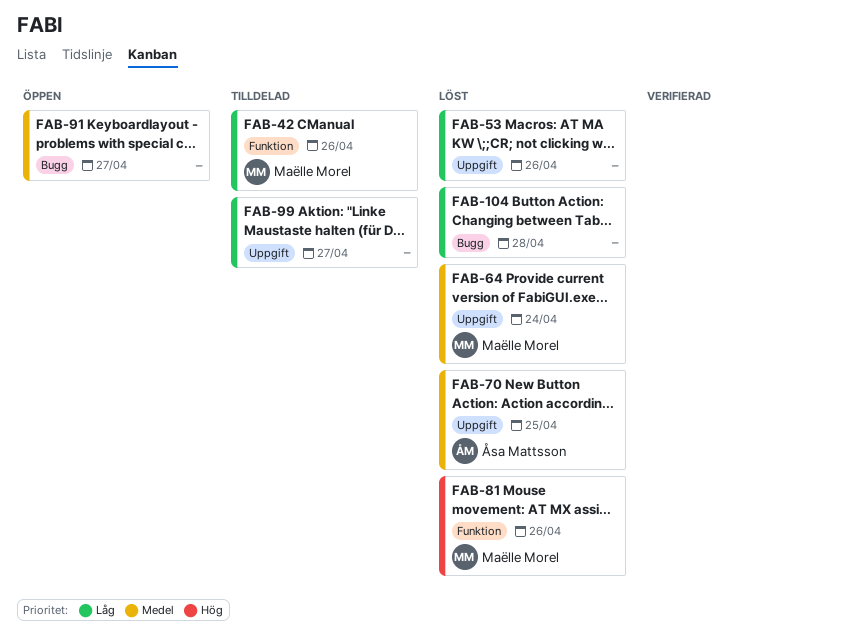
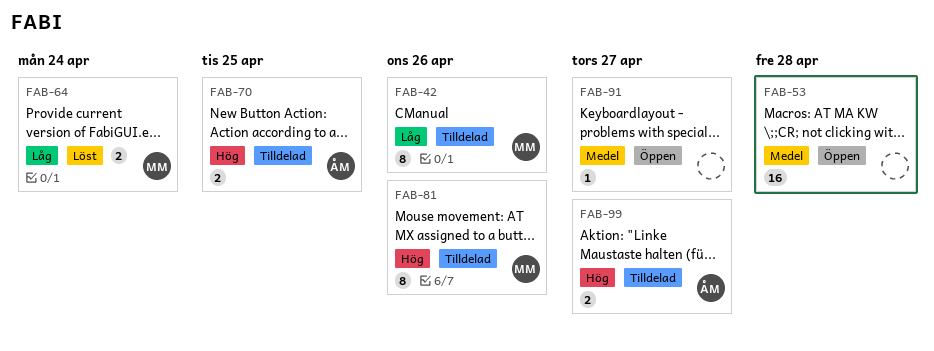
FAB-53, status: Löst -> Öppen
FAB-53, priority: Låg -> Medel
FAB-53, due: Apr 26 -> Apr 28
FAB-64, priority: Medel -> Låg
FAB-70, status: Löst -> Tilldelad
FAB-70, priority: Medel -> Hög
FAB-81, status: Löst -> Tilldelad
FAB-99, owner: none -> Åsa Mattsson
FAB-99, priority: Låg -> Hög
FAB-104: present -> none

